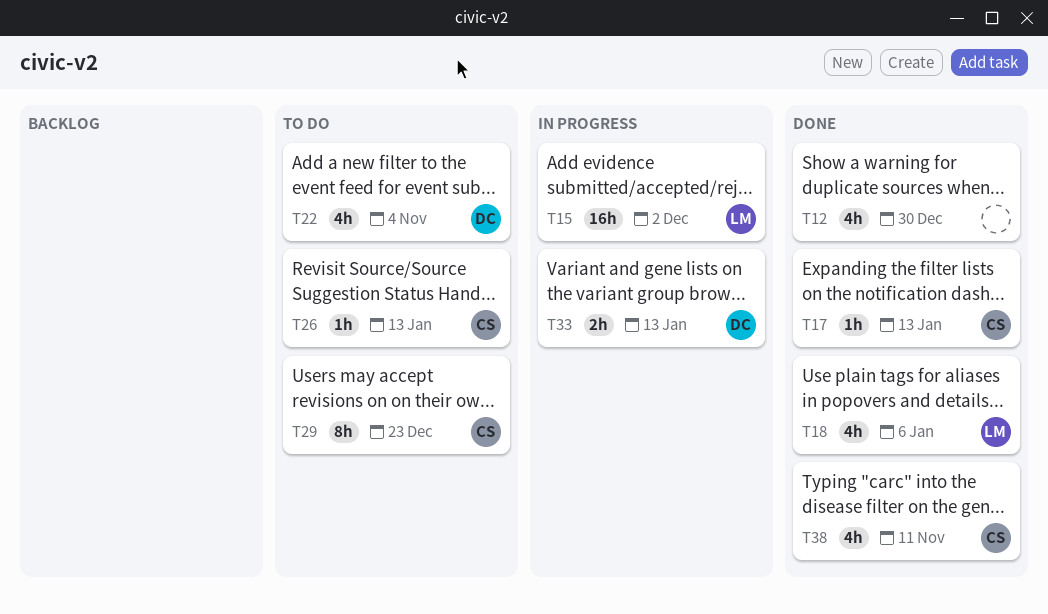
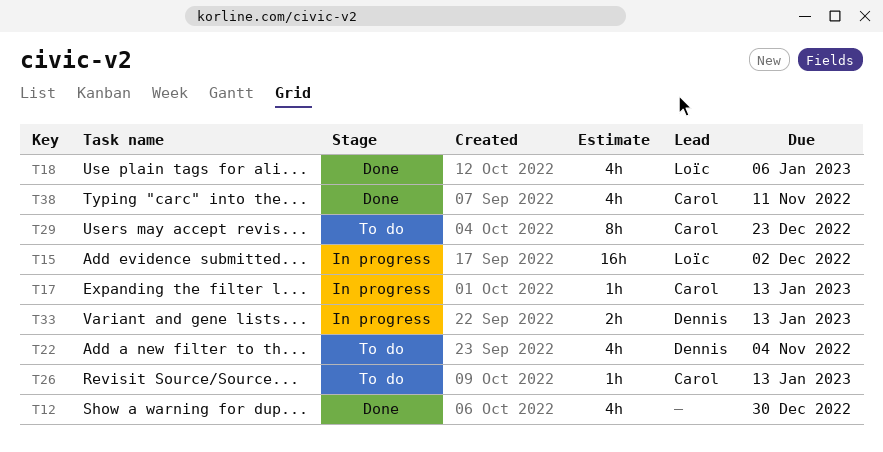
T17, status: Done -> In progress

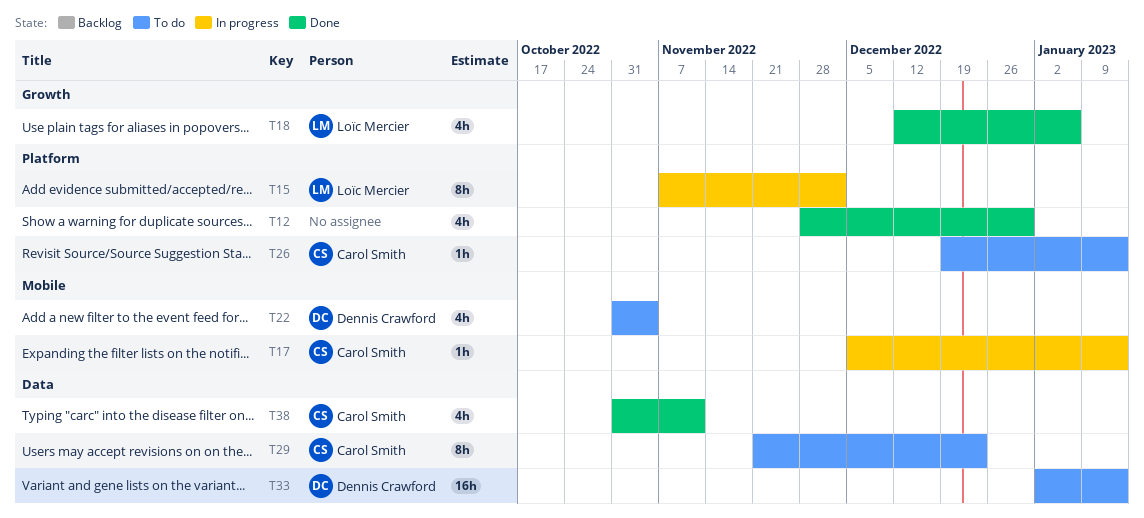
T15, estimate: 16h -> 8h
T33, status: In progress -> To do
T33, estimate: 2h -> 16h

